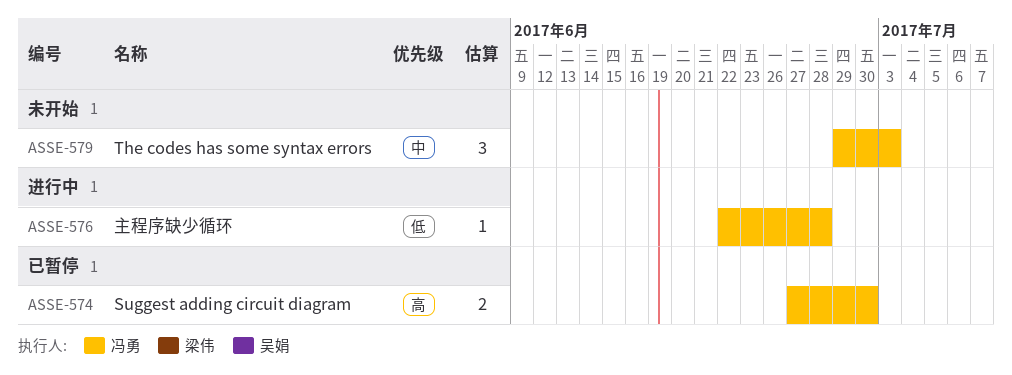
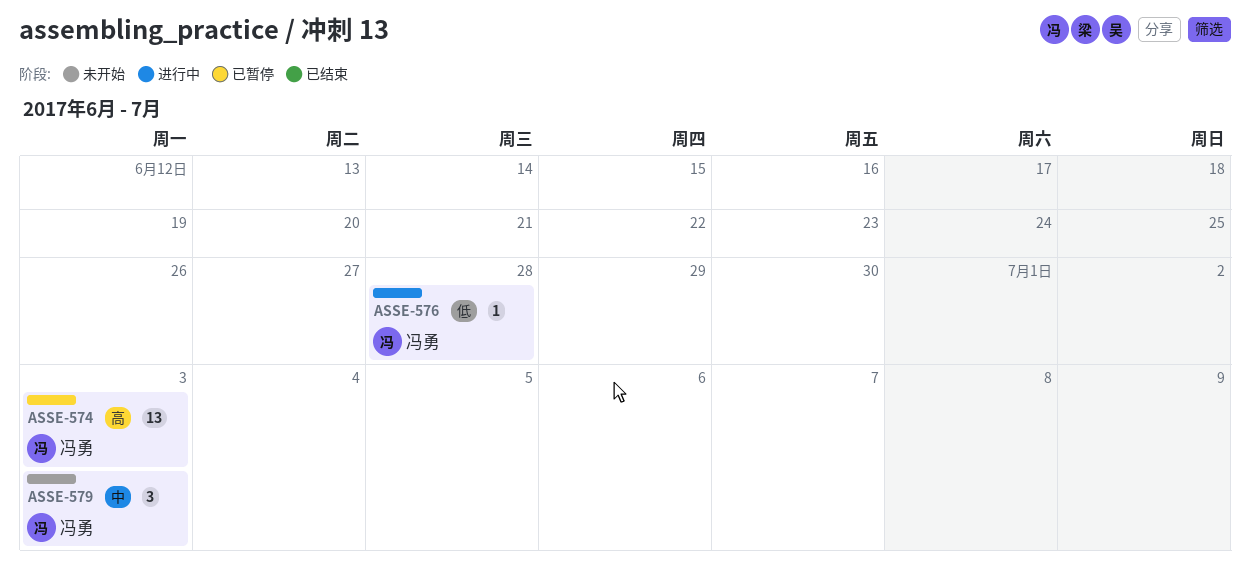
ASSE-574, estimate: 2 -> 13
ASSE-574, due: Jun 30 -> Jul 3

